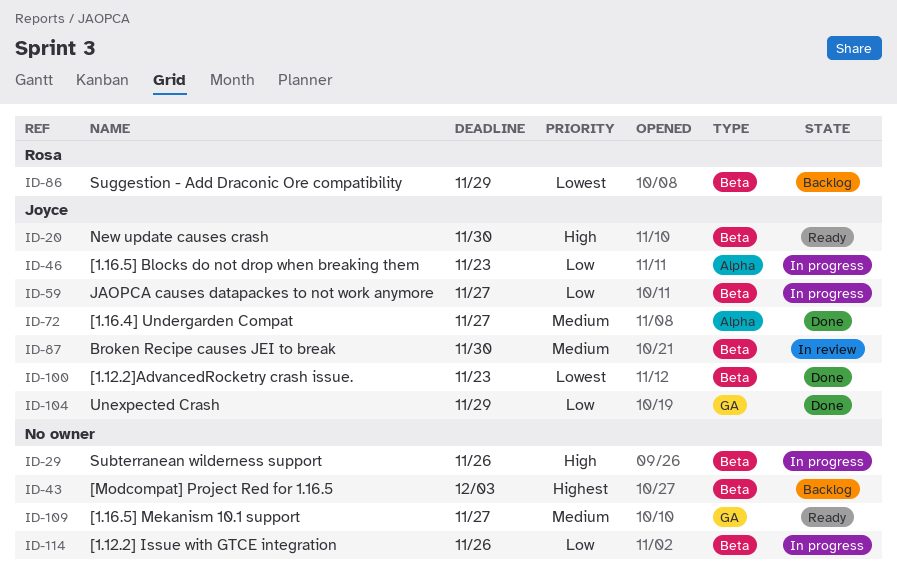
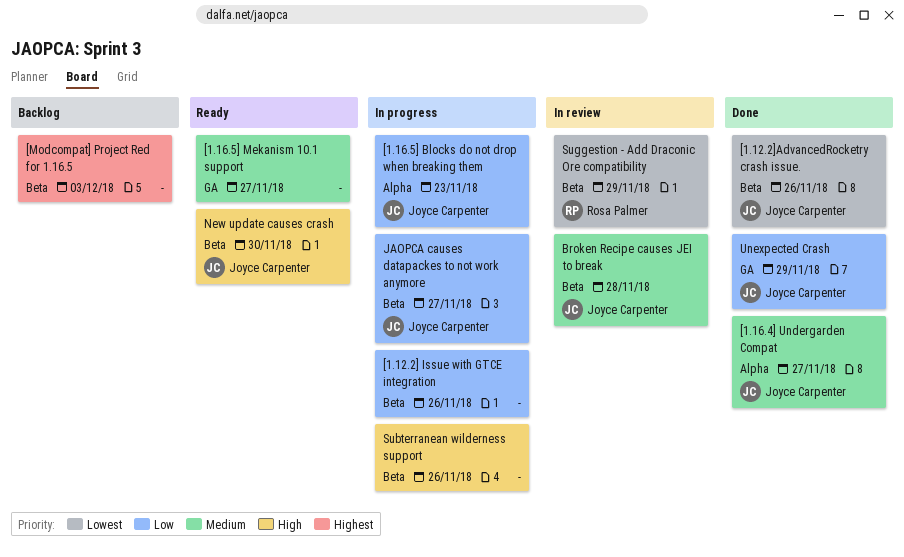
[1.12.2]AdvancedRocketry crash issue., due: Nov 23 -> Nov 26
Broken Recipe causes JEI to break, due: Nov 30 -> Nov 28
Suggestion - Add Draconic Ore compatibility, status: Backlog -> In review

